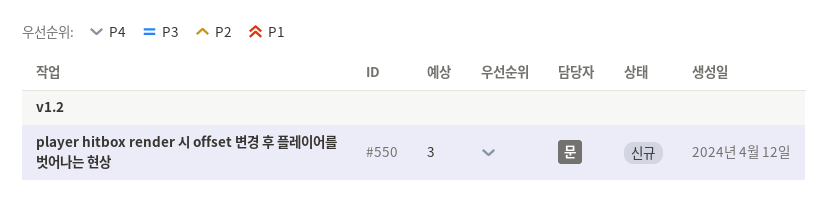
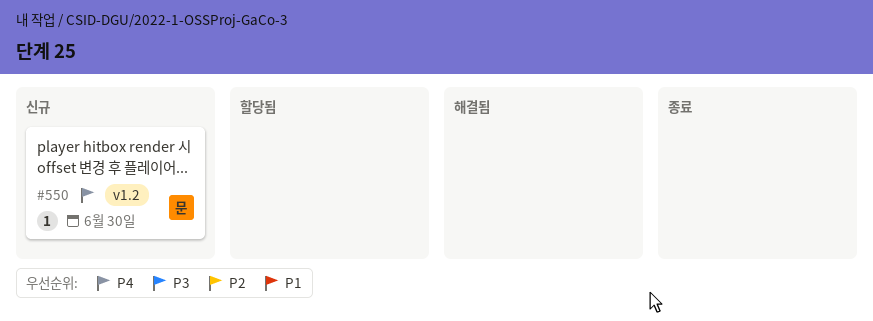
#550, estimate: 3 -> 1

